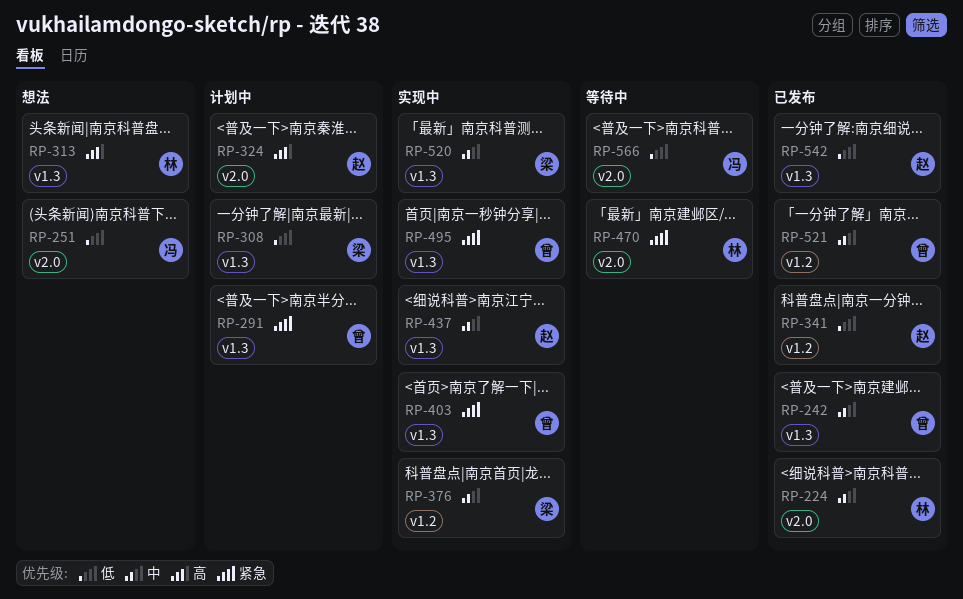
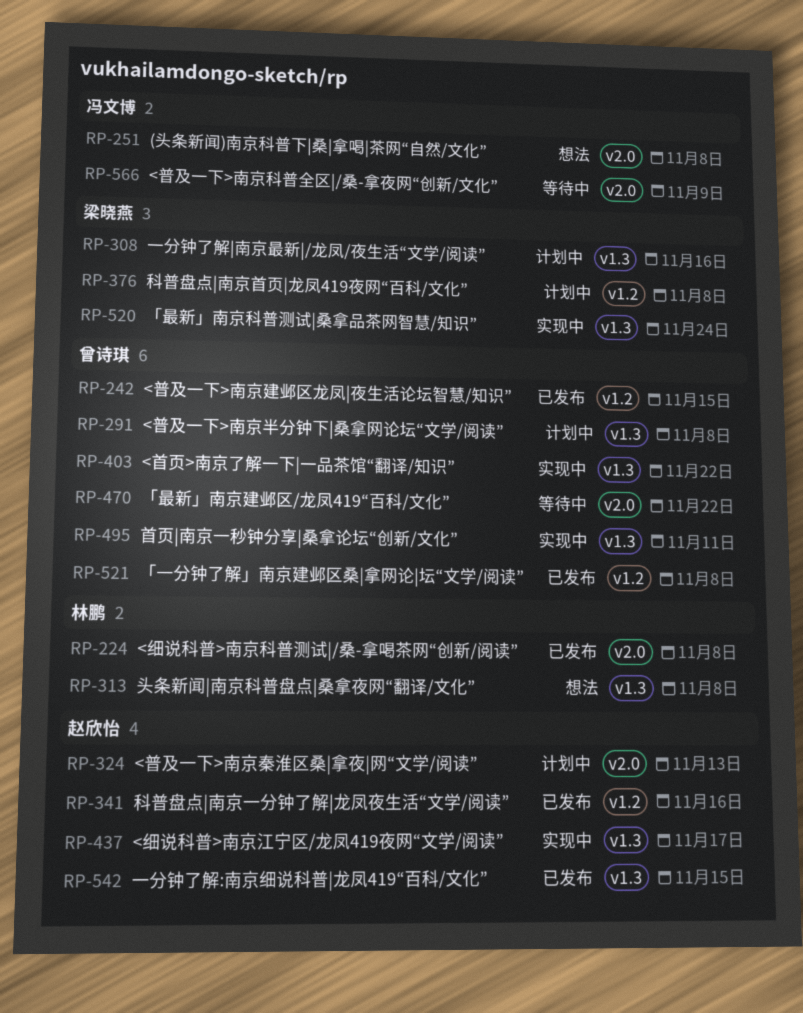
RP-242, label: v1.3 -> v1.2
RP-376, status: 实现中 -> 计划中
RP-470, owner: 林鹏 -> 曾诗琪

